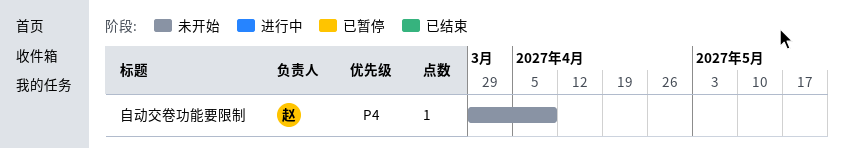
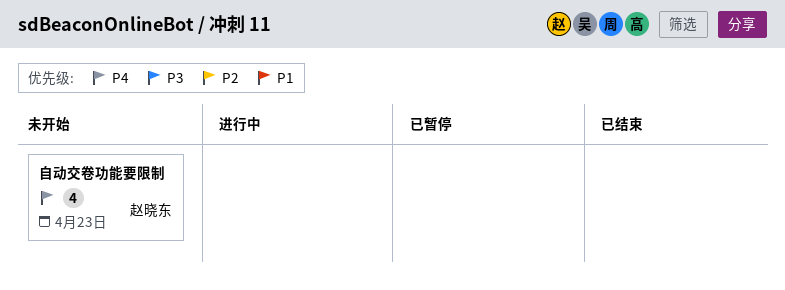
自动交卷功能要限制, estimate: 1 -> 4
自动交卷功能要限制, due: Apr 9 -> Apr 23

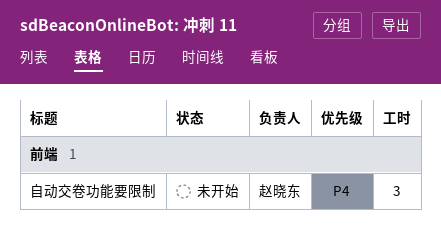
自动交卷功能要限制, estimate: 4 -> 3

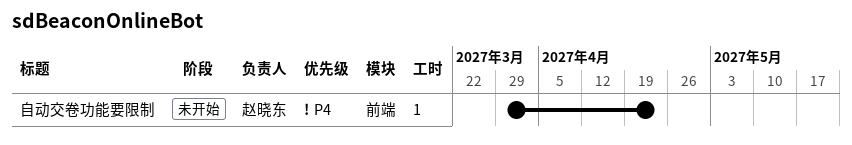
自动交卷功能要限制, estimate: 3 -> 1

